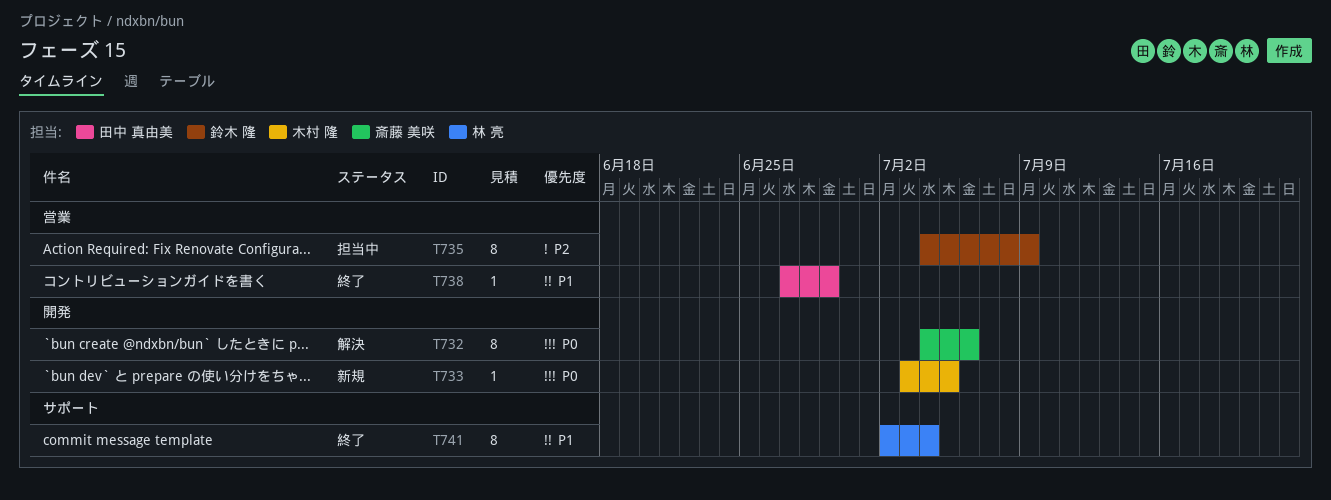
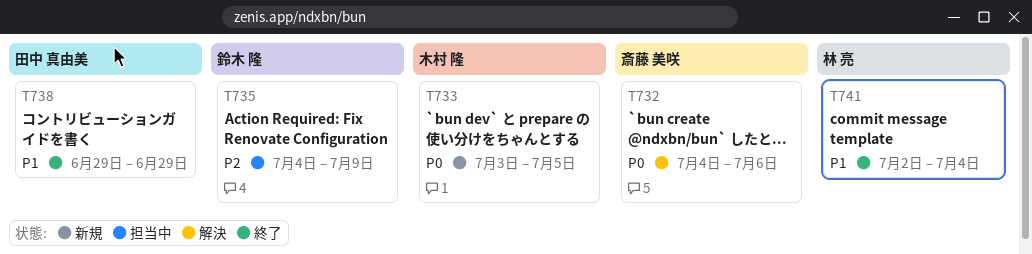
T738, start: Jun 27 -> Jun 29

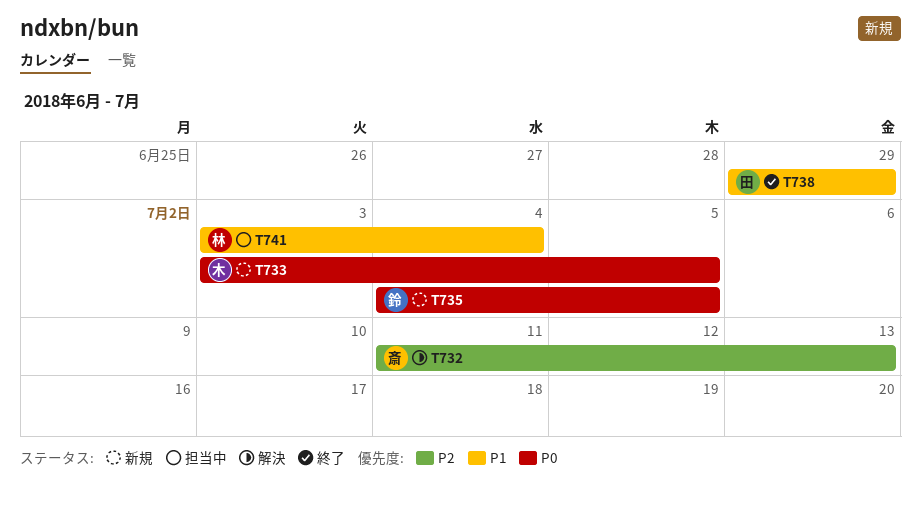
T732, priority: P0 -> P2
T732, start: Jul 4 -> Jul 11
T732, due: Jul 6 -> Jul 13
T735, status: 担当中 -> 新規
T735, priority: P2 -> P0
T735, due: Jul 9 -> Jul 5
T741, status: 終了 -> 担当中
T741, start: Jul 2 -> Jul 3

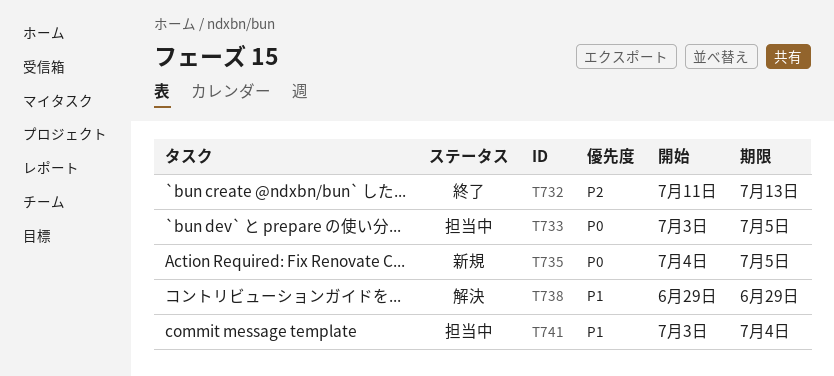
T732, status: 解決 -> 終了
T733, status: 新規 -> 担当中
T738, status: 終了 -> 解決

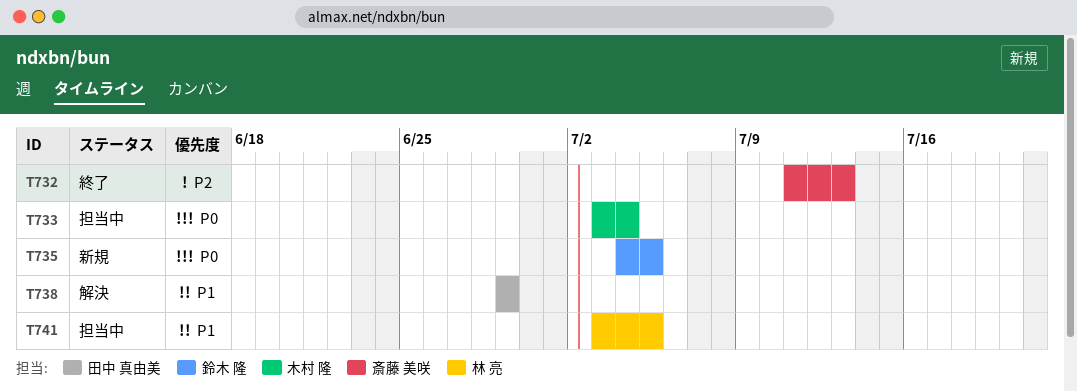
T733, due: Jul 5 -> Jul 4
T741, due: Jul 4 -> Jul 5

